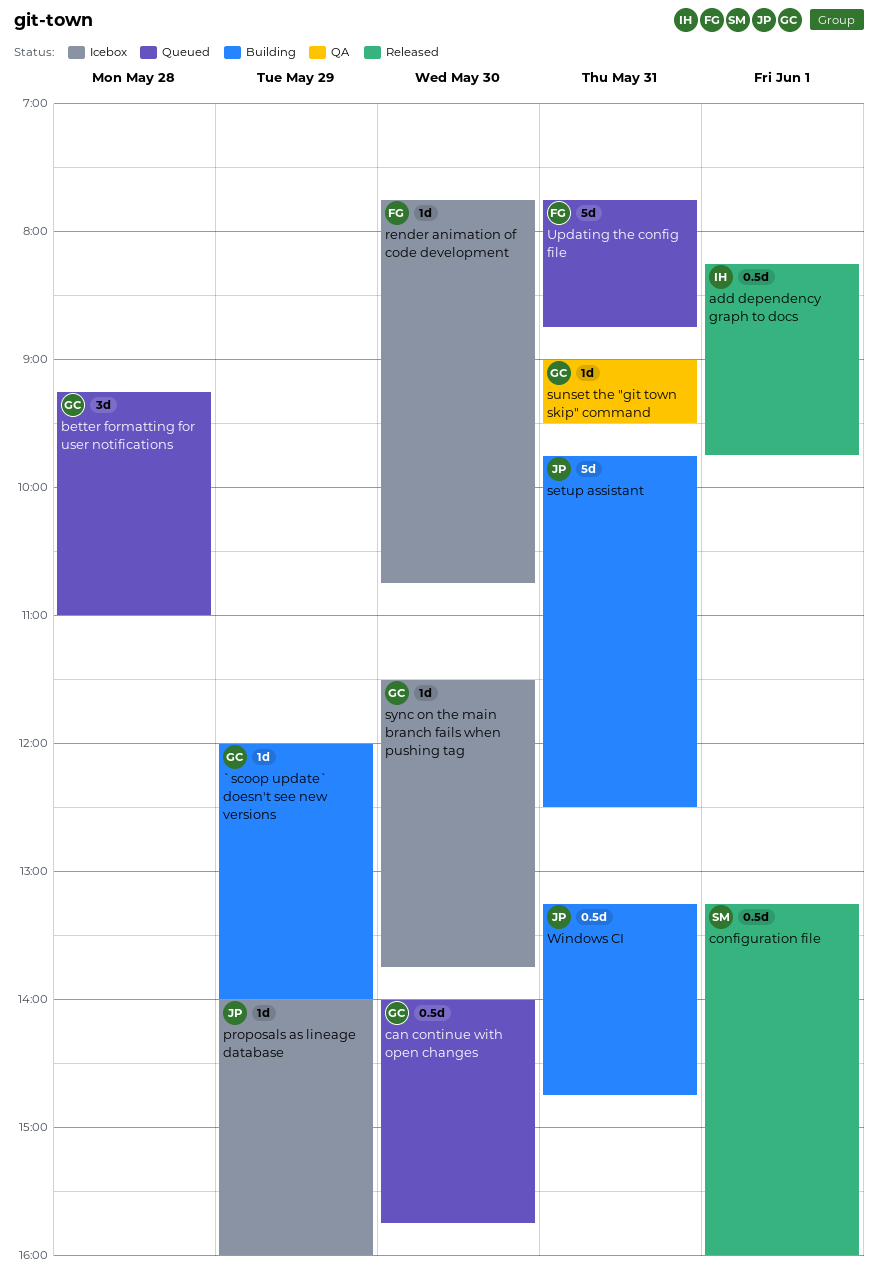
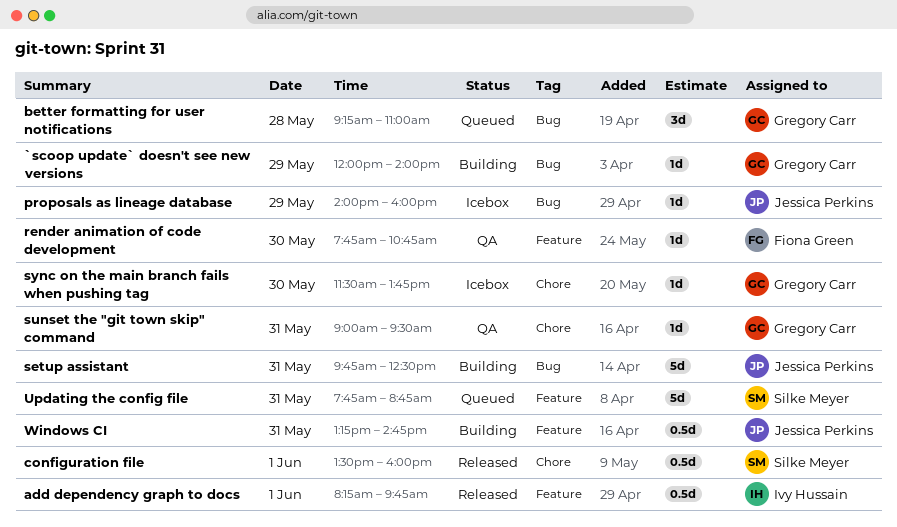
can continue with open changes: present -> none
configuration file, begins: 13:15 -> 13:30
render animation of code development, status: Icebox -> QA
Updating the config file, owner: Fiona Green -> Silke Meyer

